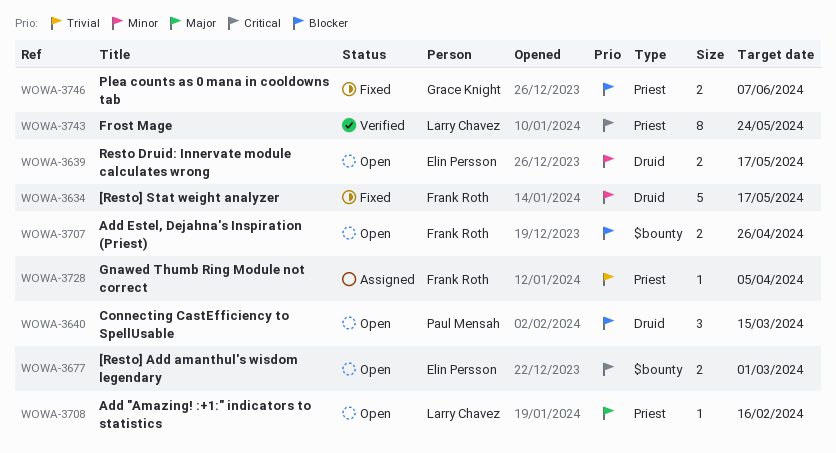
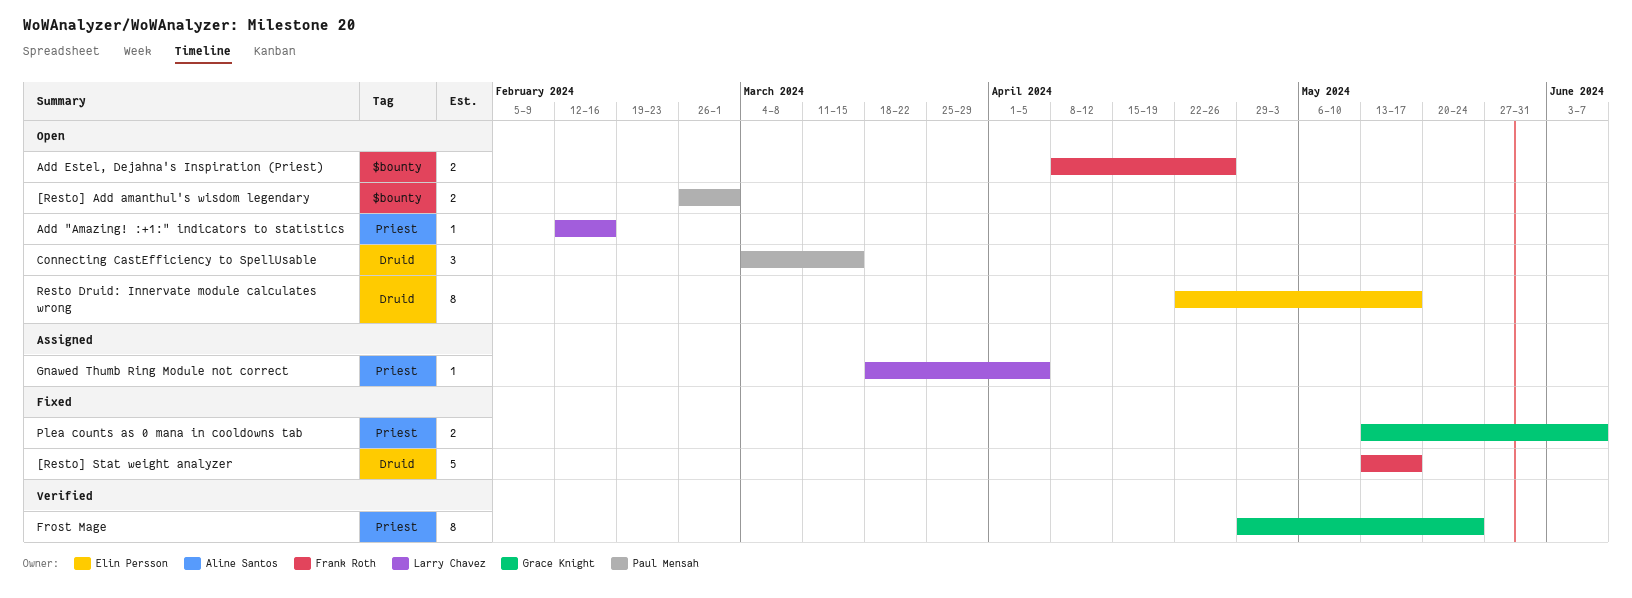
[Resto] Add amanthul's wisdom legendary, owner: Elin Persson -> Paul Mensah
Frost Mage, owner: Larry Chavez -> Grace Knight
Gnawed Thumb Ring Module not correct, owner: Frank Roth -> Larry Chavez
Resto Druid: Innervate module calculates wrong, estimate: 2 -> 8

